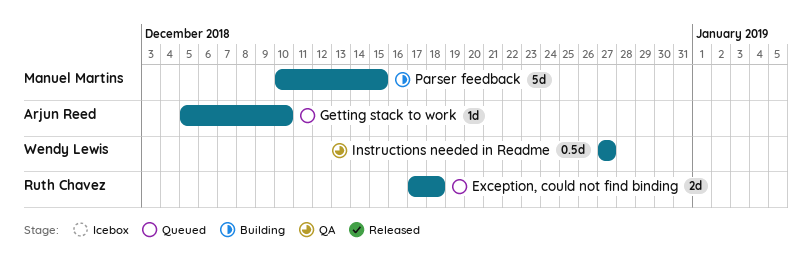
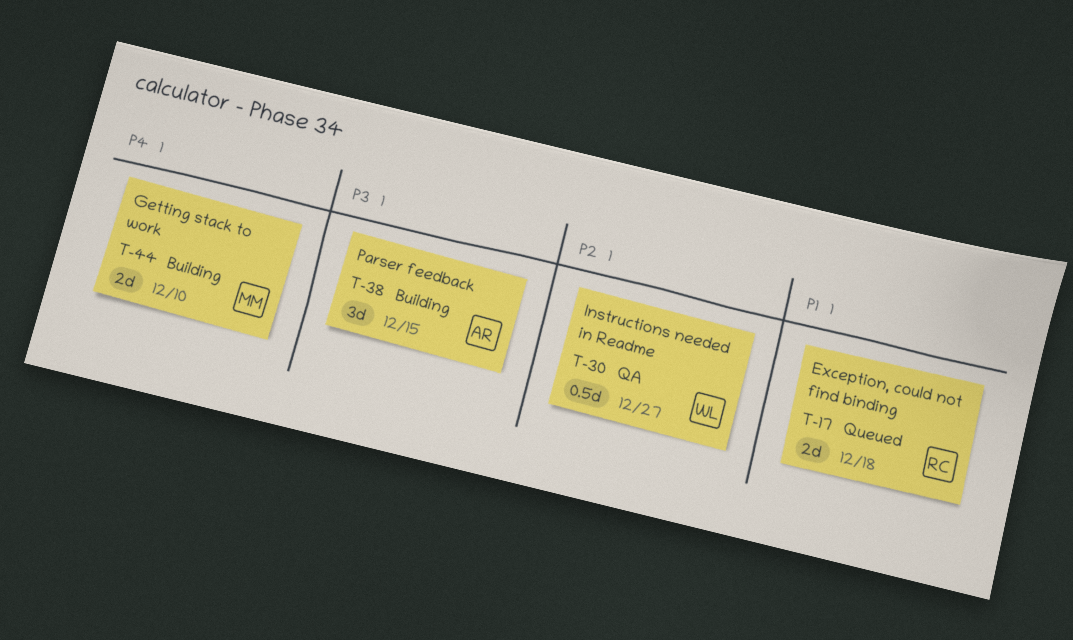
Getting stack to work, status: Queued -> Building
Getting stack to work, owner: Arjun Reed -> Manuel Martins
Getting stack to work, estimate: 1d -> 2d
Parser feedback, owner: Manuel Martins -> Arjun Reed
Parser feedback, estimate: 5d -> 3d

